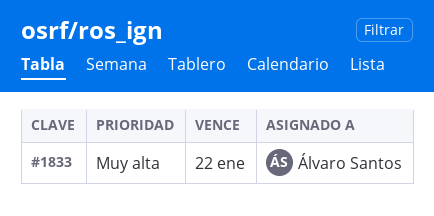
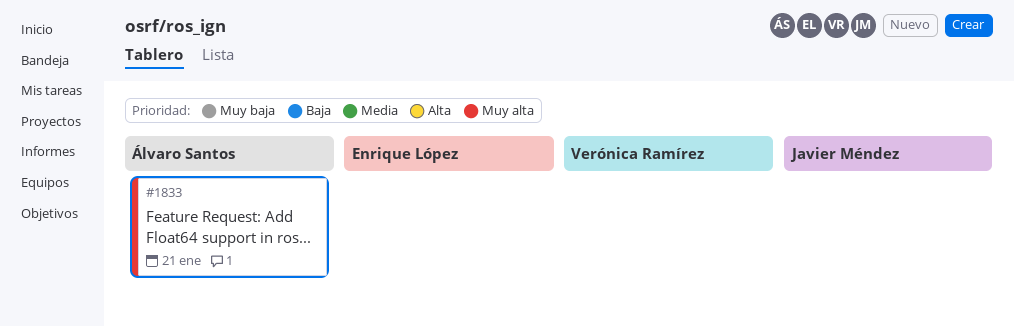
#1833, due: Jan 22 -> Jan 21

